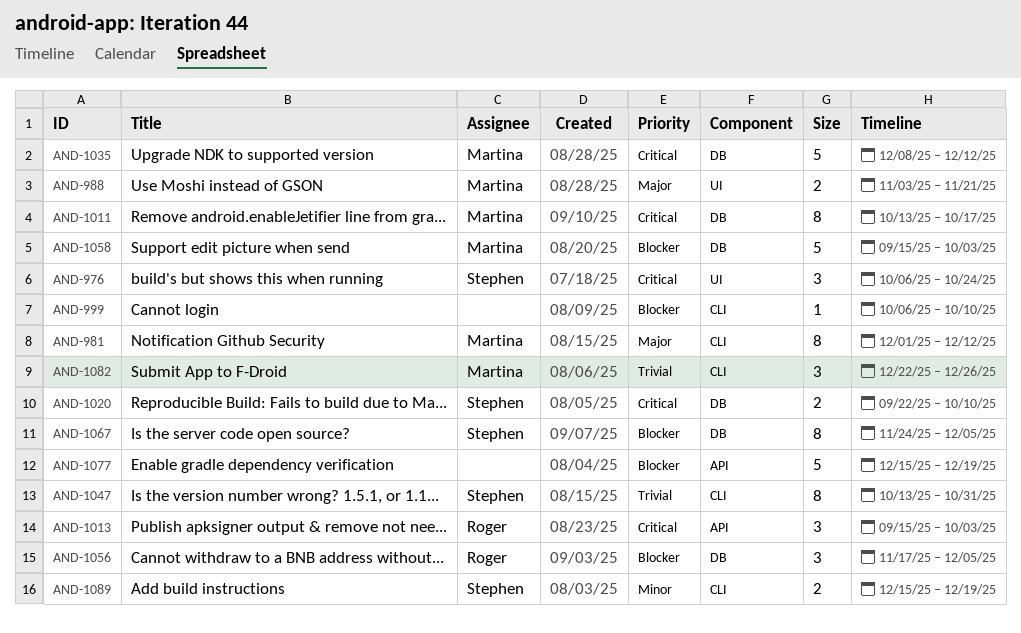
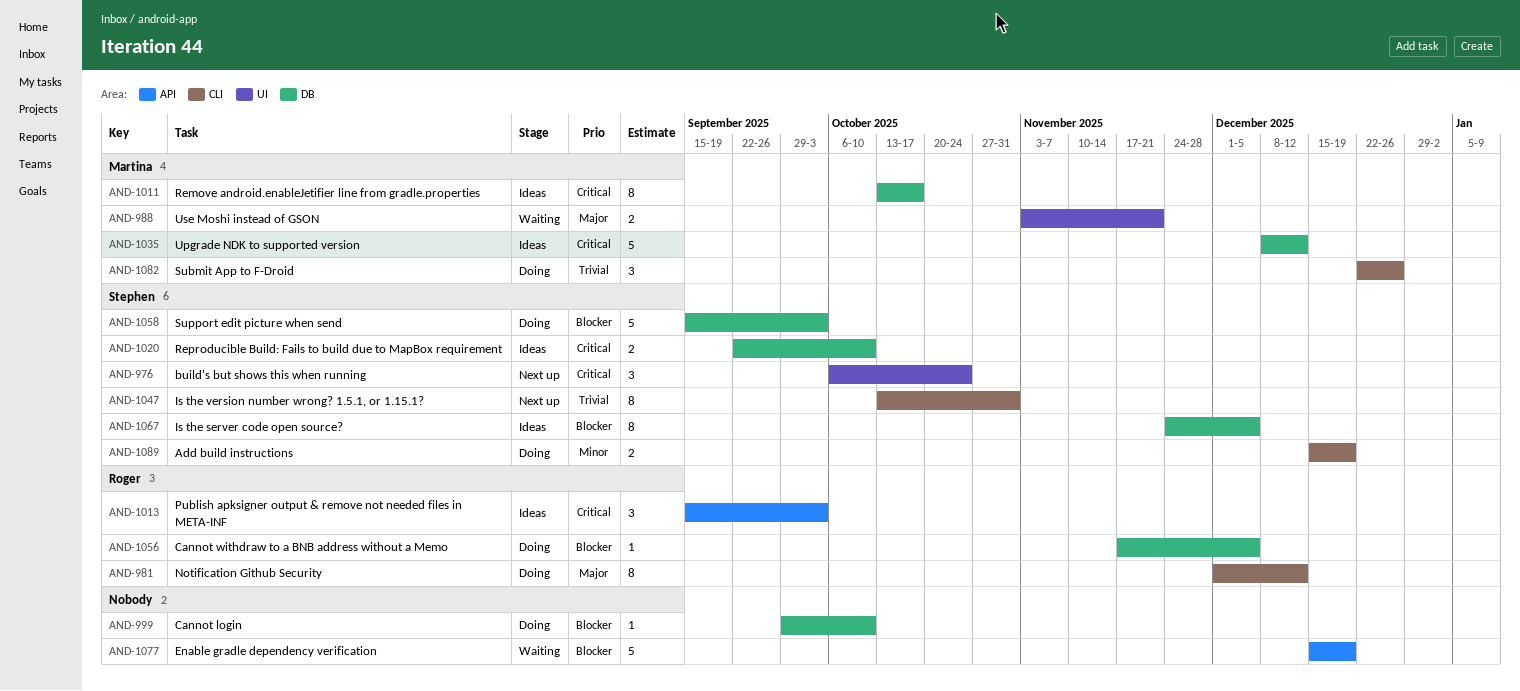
AND-981, owner: Martina -> Roger
AND-999, label: CLI -> DB
AND-999, start: Oct 6 -> Sep 29
AND-1056, estimate: 3 -> 1
AND-1058, owner: Martina -> Stephen

